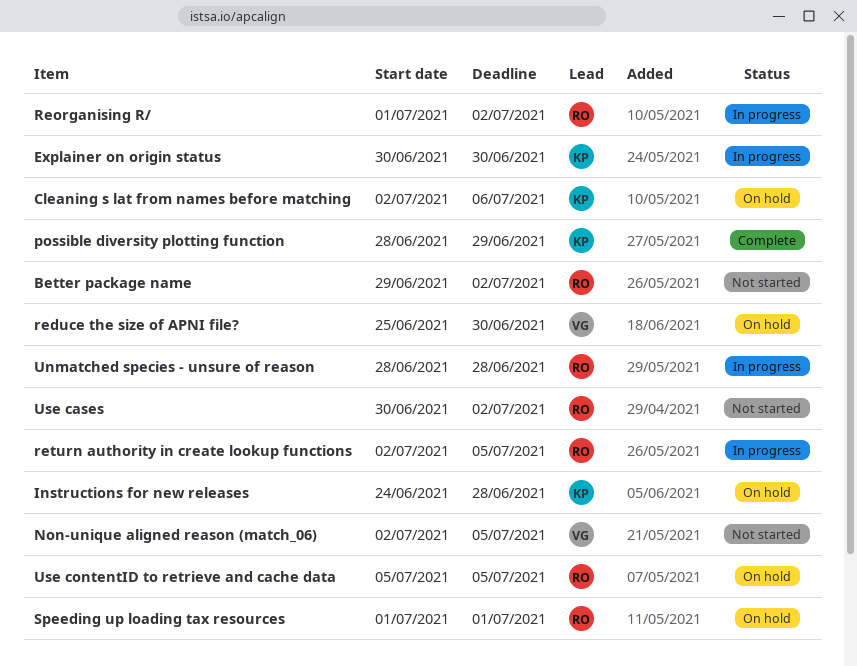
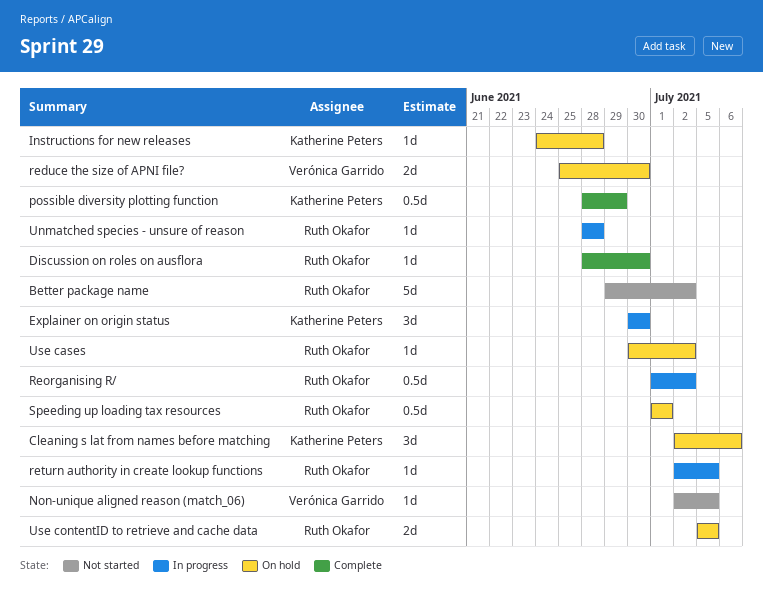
Discussion on roles on ausflora: none -> present
Use cases, status: Not started -> On hold

